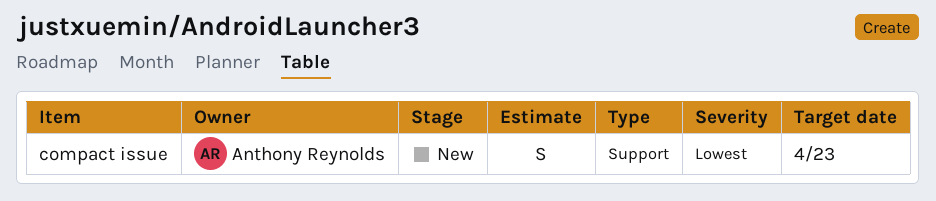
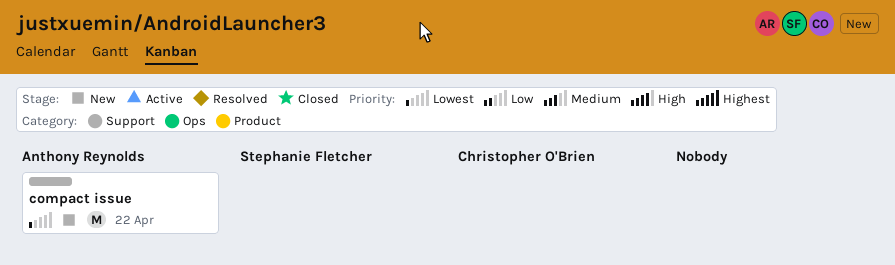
compact issue, estimate: S -> M
compact issue, due: Apr 23 -> Apr 22

